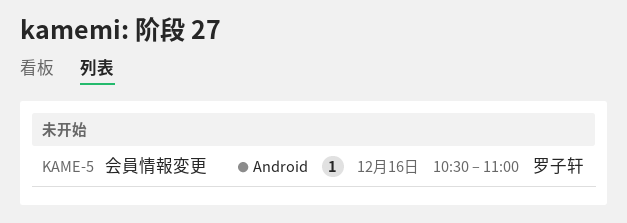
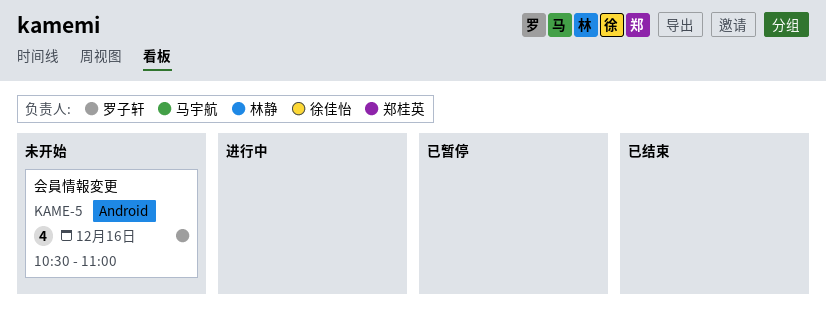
KAME-5, estimate: 1 -> 4

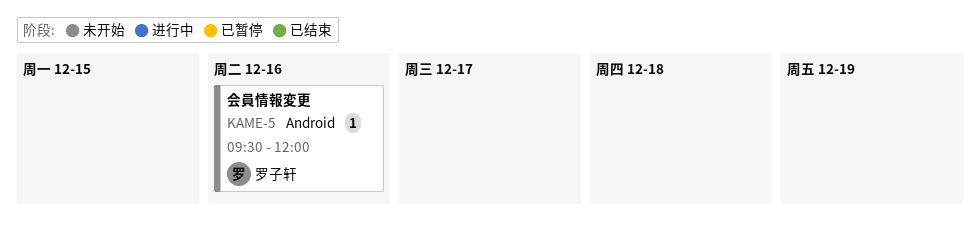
KAME-5, estimate: 4 -> 1
KAME-5, begins: 10:30 -> 09:30
KAME-5, ends: 11:00 -> 12:00

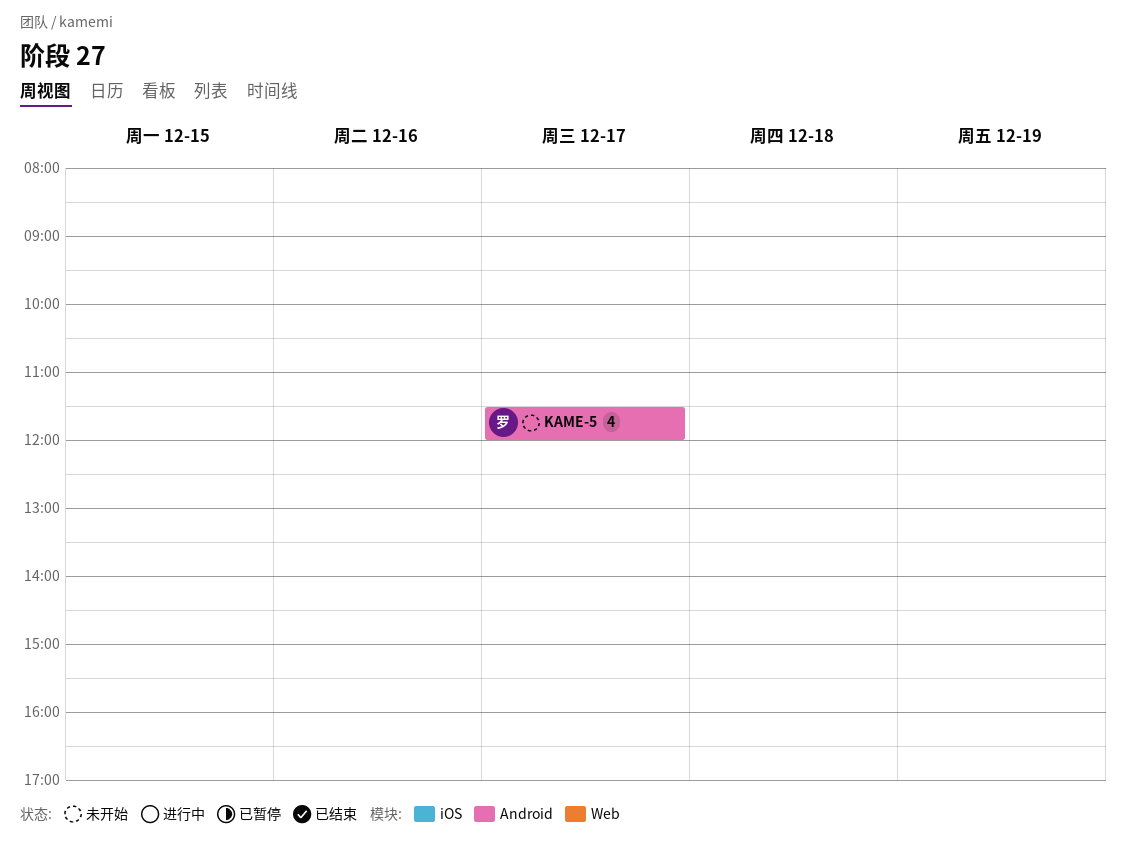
KAME-5, estimate: 1 -> 4
KAME-5, day: Dec 16 -> Dec 17
KAME-5, begins: 09:30 -> 11:30

